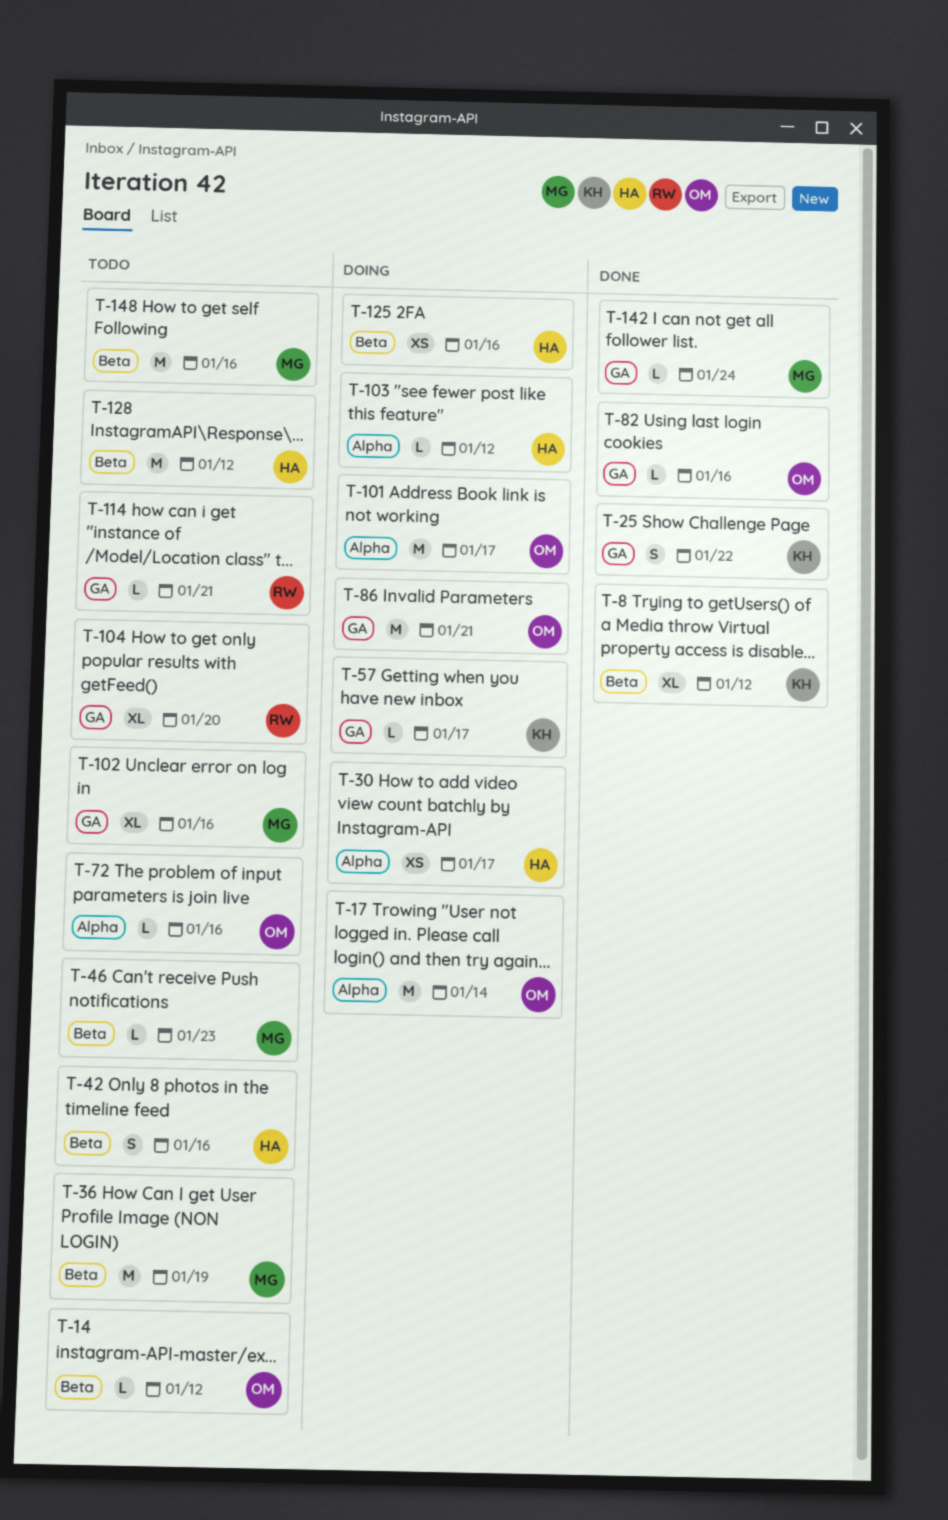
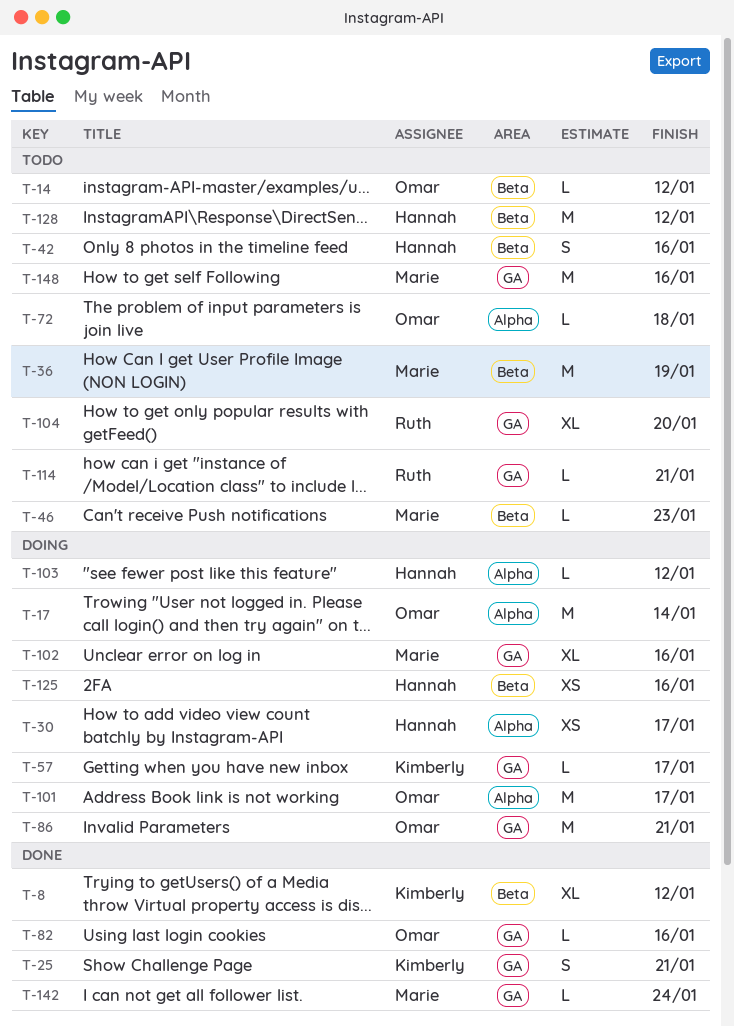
T-25, due: Jan 22 -> Jan 21
T-72, due: Jan 16 -> Jan 18
T-102, status: Todo -> Doing
T-148, label: Beta -> GA

